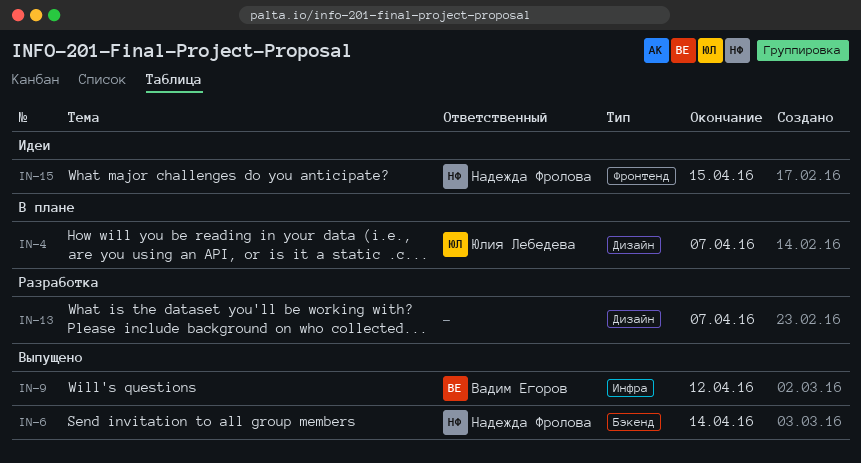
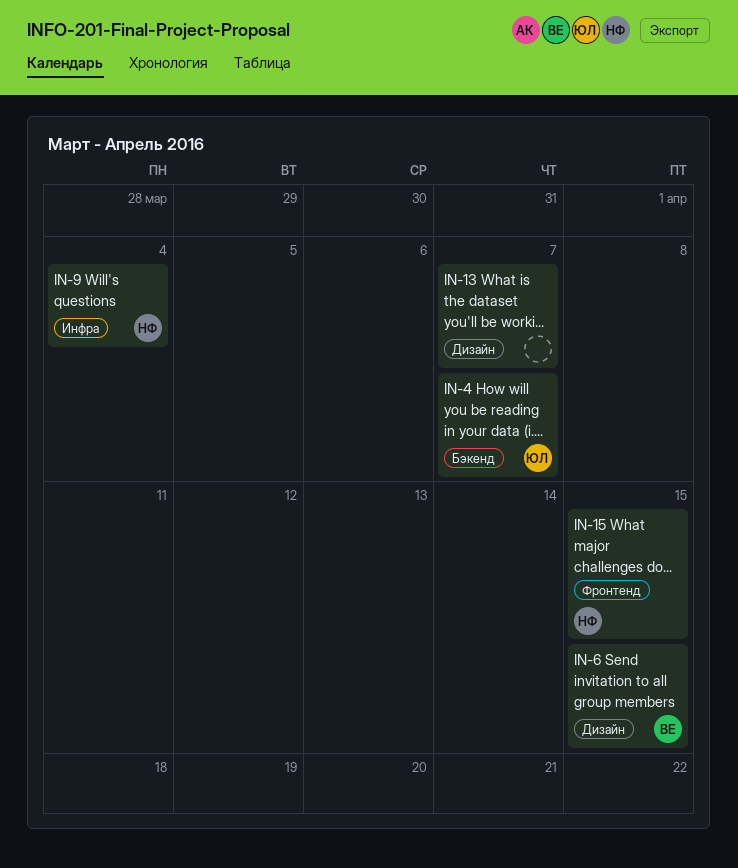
IN-4, label: Дизайн -> Бэкенд
IN-6, owner: Надежда Фролова -> Вадим Егоров
IN-6, label: Бэкенд -> Дизайн
IN-6, due: Apr 14 -> Apr 15
IN-9, owner: Вадим Егоров -> Надежда Фролова
IN-9, due: Apr 12 -> Apr 4

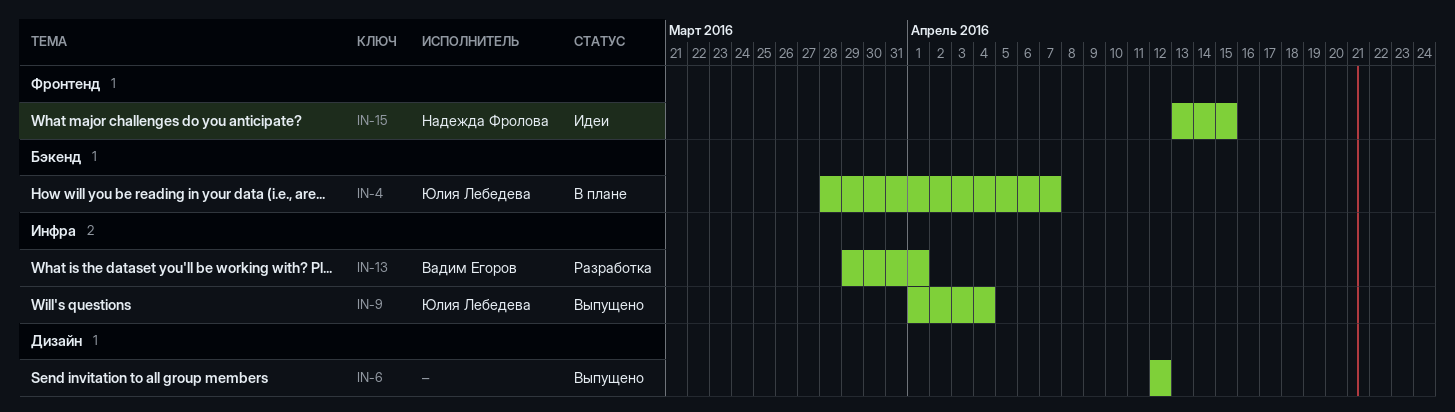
IN-6, owner: Вадим Егоров -> none
IN-6, due: Apr 15 -> Apr 12
IN-9, owner: Надежда Фролова -> Юлия Лебедева
IN-13, owner: none -> Вадим Егоров
IN-13, label: Дизайн -> Инфра
IN-13, due: Apr 7 -> Apr 1

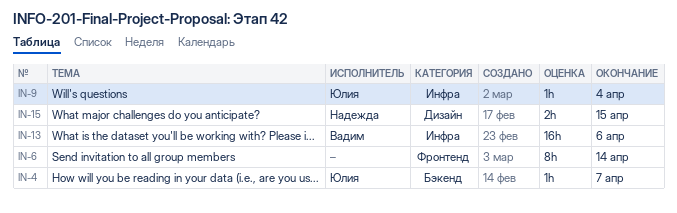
IN-6, label: Дизайн -> Фронтенд
IN-6, due: Apr 12 -> Apr 14
IN-13, due: Apr 1 -> Apr 6
IN-15, label: Фронтенд -> Дизайн

